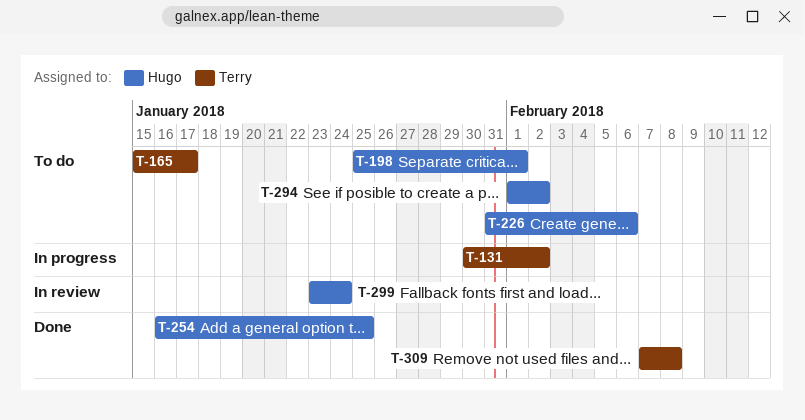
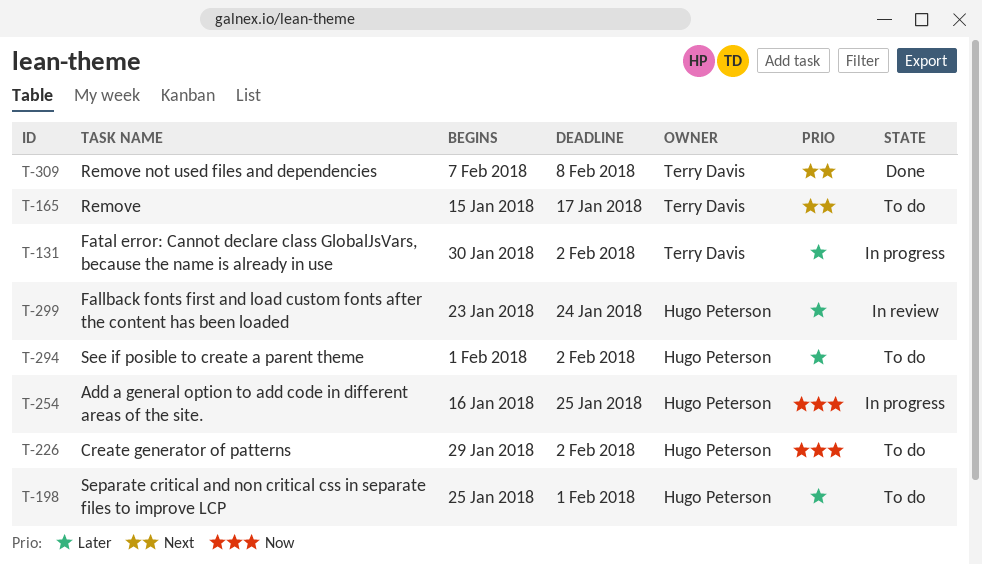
T-226, start: Jan 31 -> Jan 29
T-226, due: Feb 6 -> Feb 2
T-254, status: Done -> In progress

